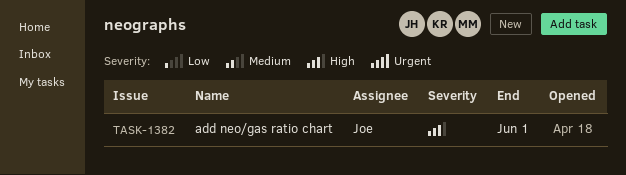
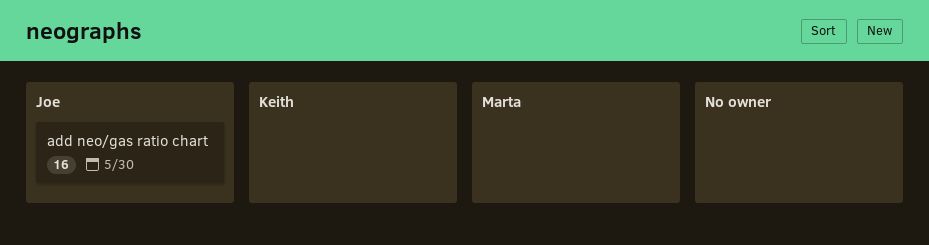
add neo/gas ratio chart, due: Jun 1 -> May 30

